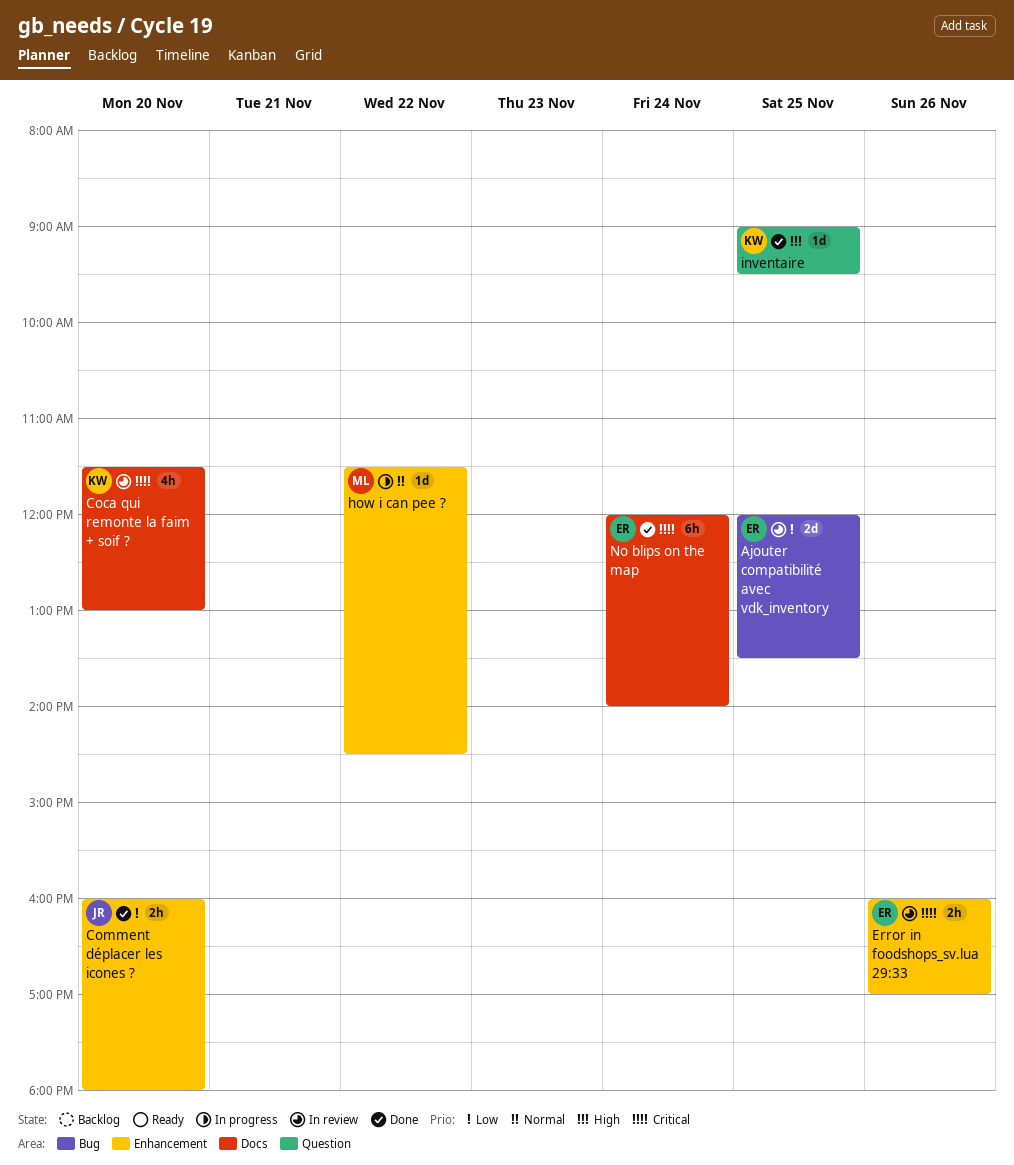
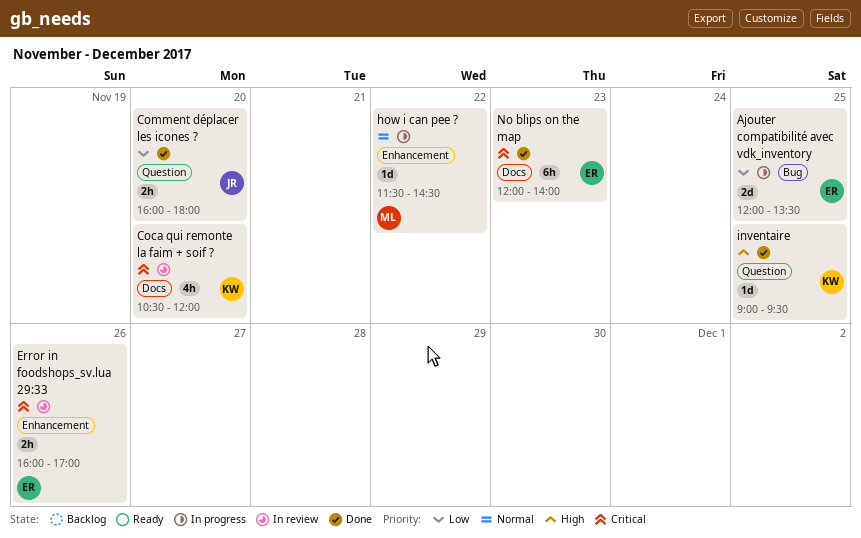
Ajouter compatibilité avec vdk_inventory, status: In review -> In progress
Coca qui remonte la faim + soif ?, begins: 11:30 -> 10:30
Coca qui remonte la faim + soif ?, ends: 13:00 -> 12:00
Comment déplacer les icones ?, label: Enhancement -> Question
No blips on the map, day: Nov 24 -> Nov 23

